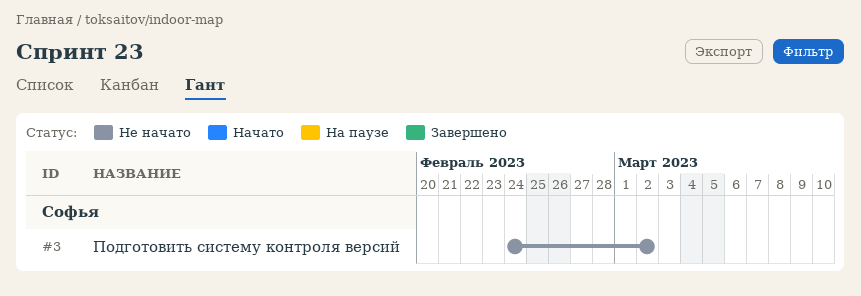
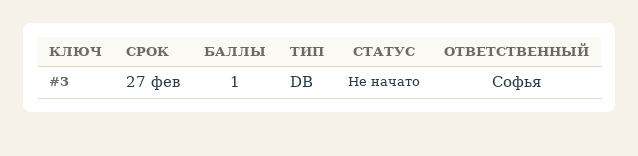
#3, due: Mar 2 -> Feb 27

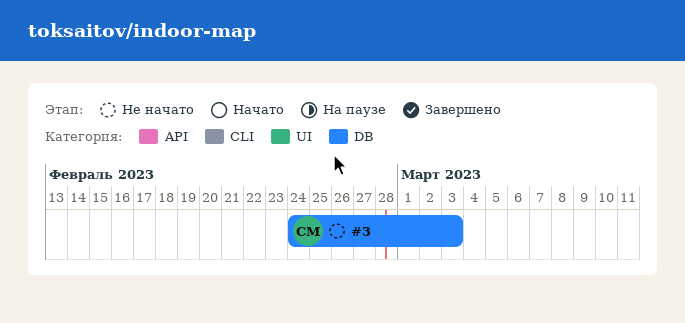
#3, due: Feb 27 -> Mar 3

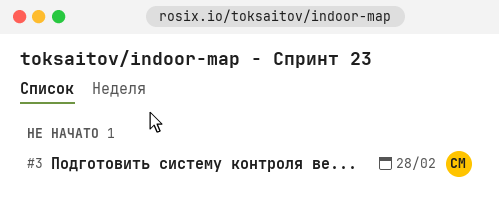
#3, due: Mar 3 -> Feb 28

